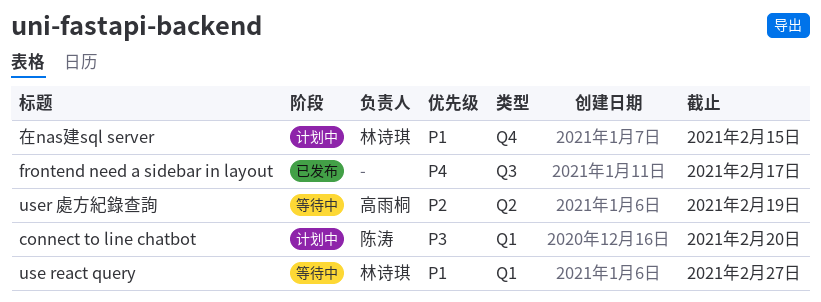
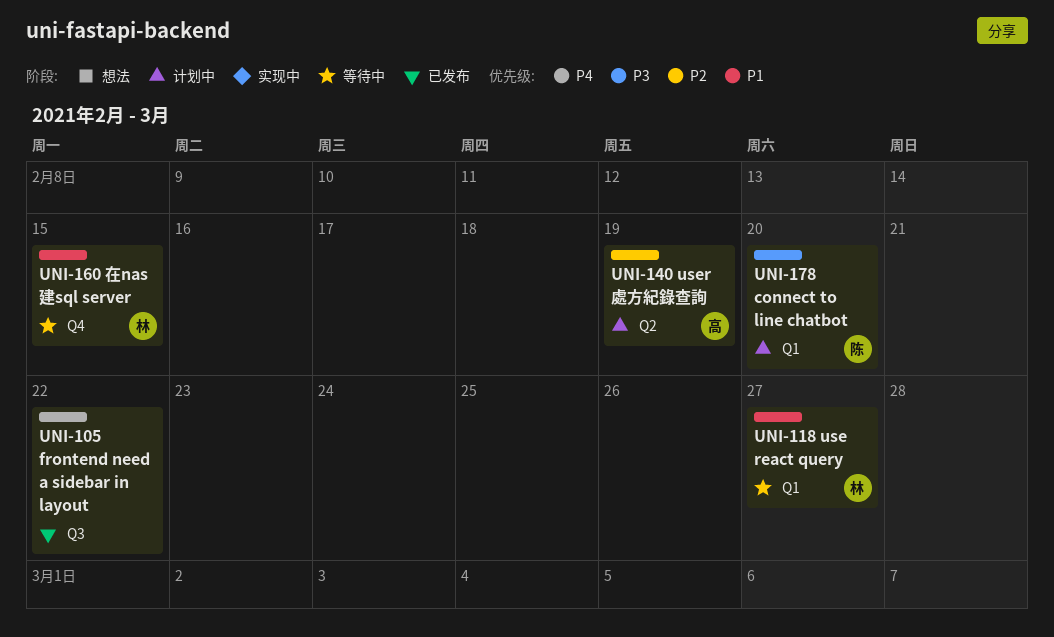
frontend need a sidebar in layout, due: Feb 17 -> Feb 22
user 處方紀錄查詢, status: 等待中 -> 计划中
在nas建sql server, status: 计划中 -> 等待中

